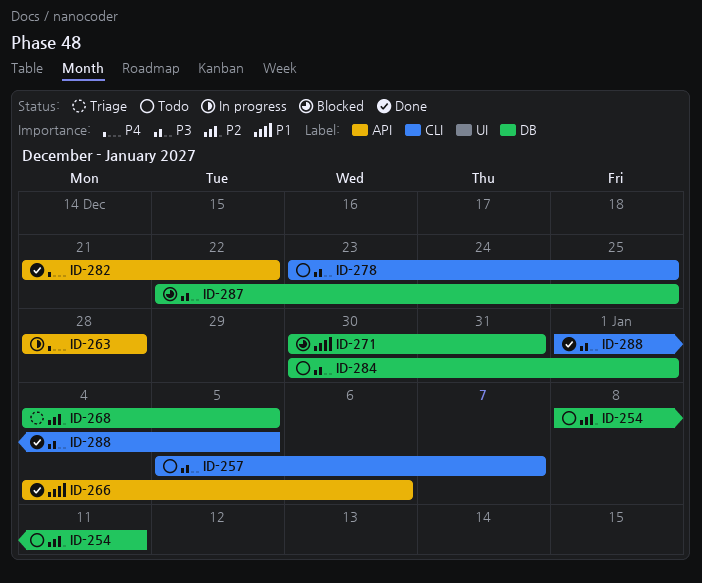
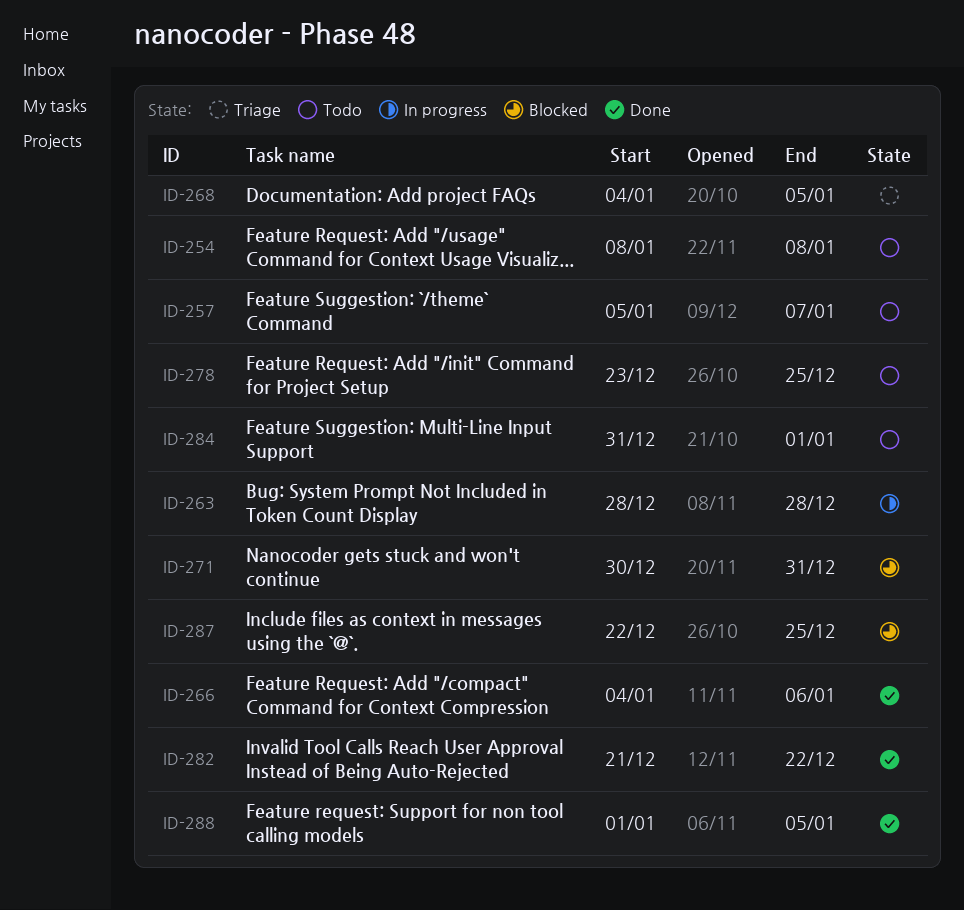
ID-254, due: Jan 11 -> Jan 8
ID-284, start: Dec 30 -> Dec 31

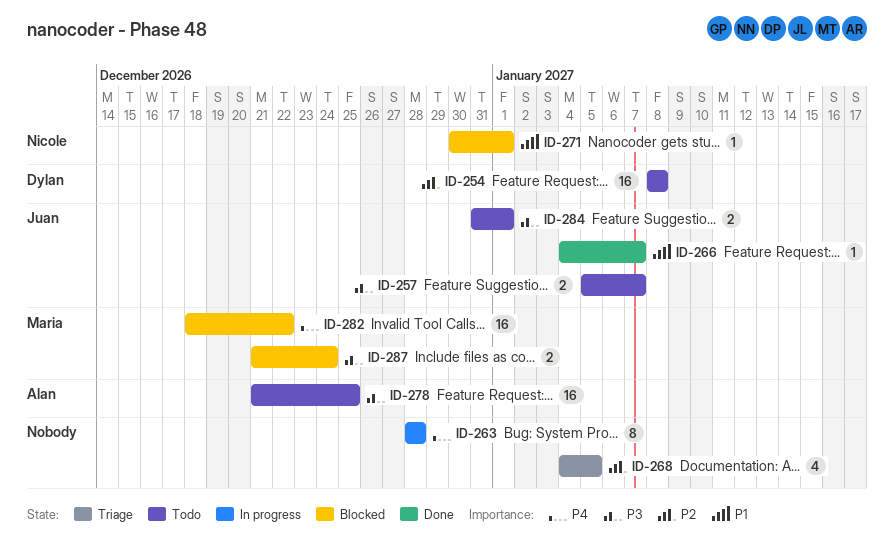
ID-266, due: Jan 6 -> Jan 7
ID-271, due: Dec 31 -> Jan 1
ID-278, start: Dec 23 -> Dec 21
ID-282, status: Done -> Blocked
ID-282, start: Dec 21 -> Dec 18
ID-287, start: Dec 22 -> Dec 21
ID-287, due: Dec 25 -> Dec 24
ID-288: present -> none

